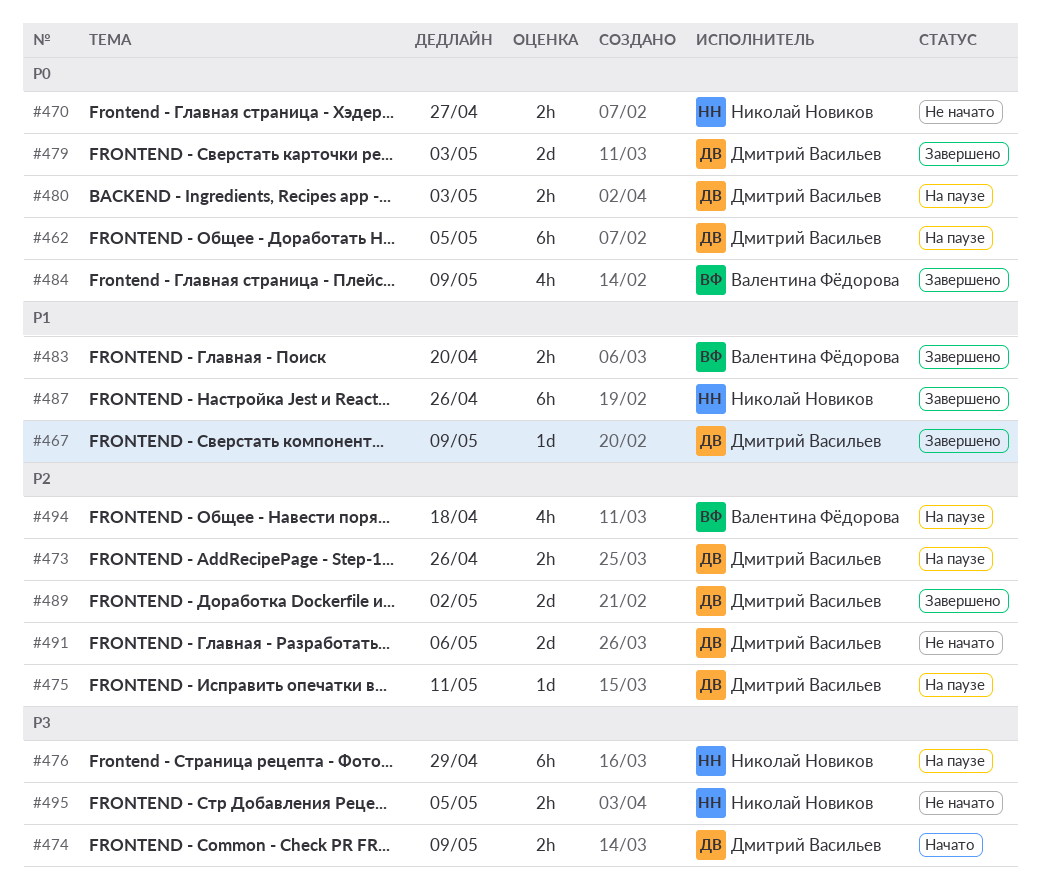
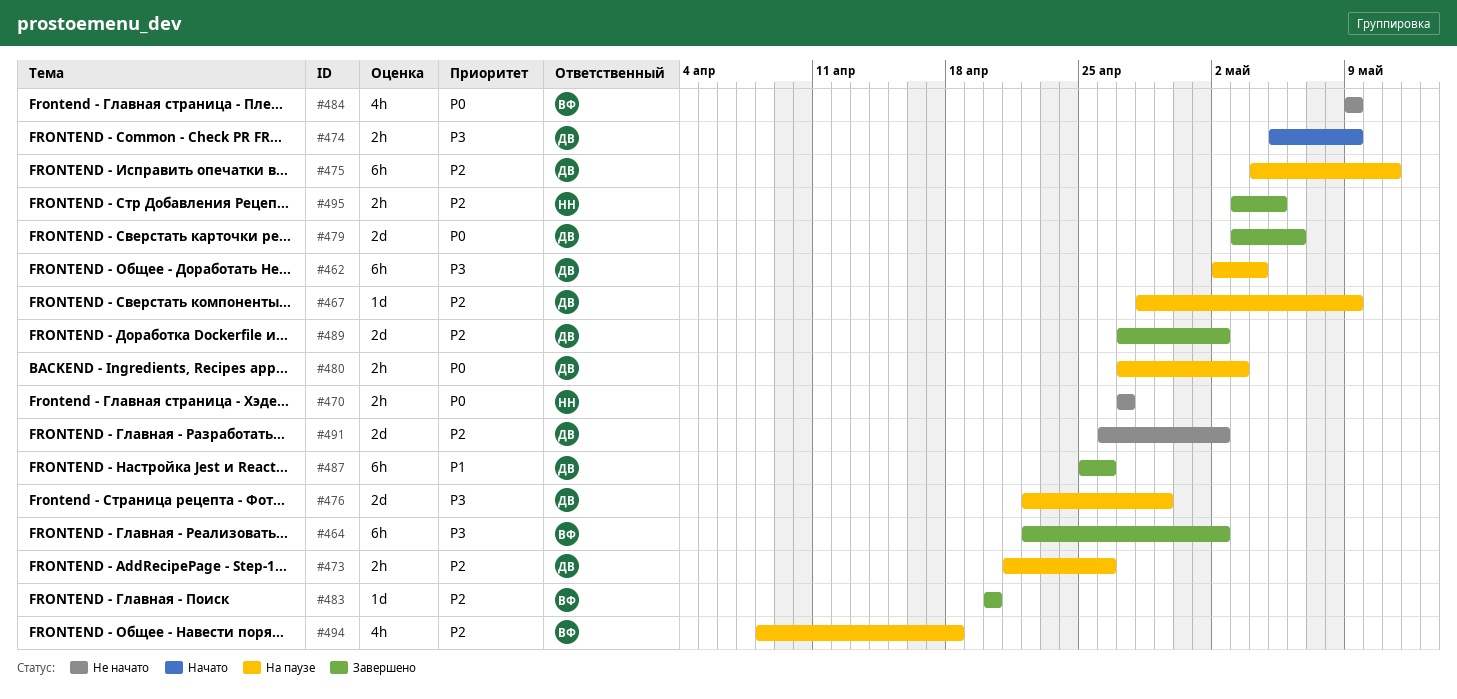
#462, priority: P0 -> P3
#462, due: May 5 -> May 4
#464: none -> present
#467, status: Завершено -> На паузе
#467, priority: P1 -> P2
#475, estimate: 1d -> 6h
#476, owner: Николай Новиков -> Дмитрий Васильев
#476, estimate: 6h -> 2d
#479, due: May 3 -> May 6
#483, priority: P1 -> P2
#483, estimate: 2h -> 1d
#484, status: Завершено -> Не начато
#487, owner: Николай Новиков -> Дмитрий Васильев
#491, due: May 6 -> May 2
#495, status: Не начато -> Завершено
#495, priority: P3 -> P2

